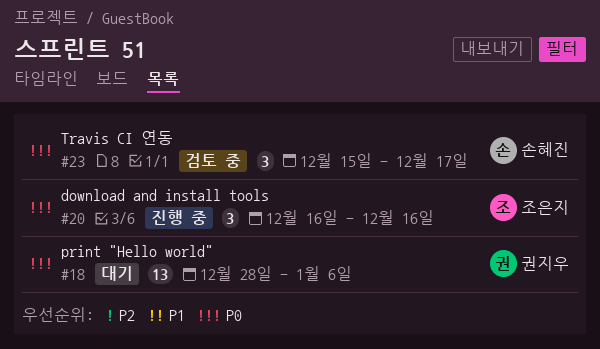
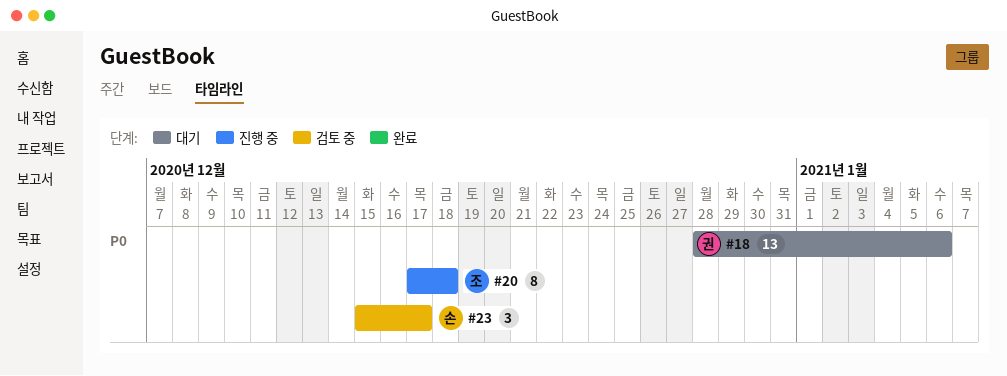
#20, estimate: 3 -> 8
#20, start: Dec 16 -> Dec 17
#20, due: Dec 16 -> Dec 18

